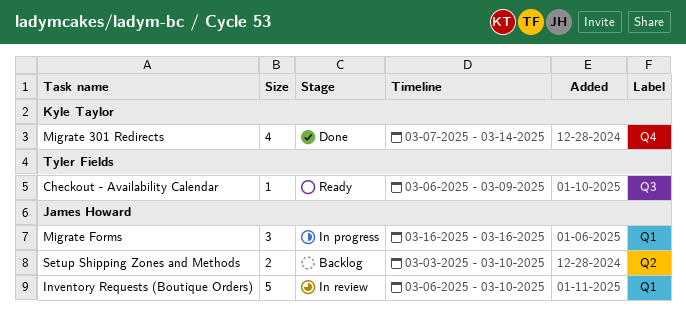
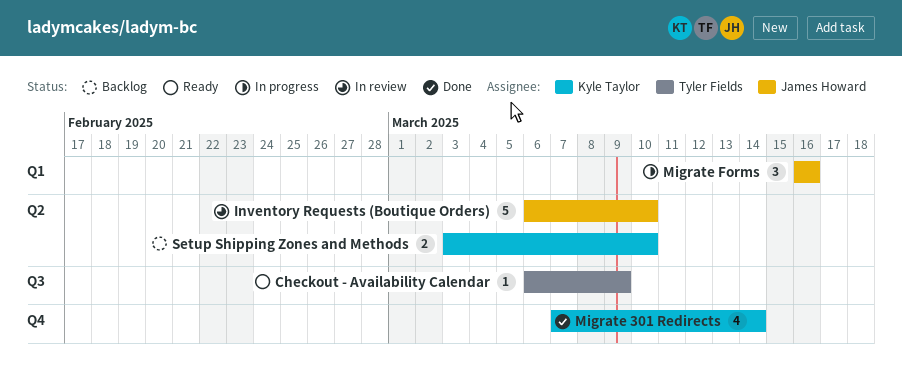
Inventory Requests (Boutique Orders), label: Q1 -> Q2
Setup Shipping Zones and Methods, owner: James Howard -> Kyle Taylor

